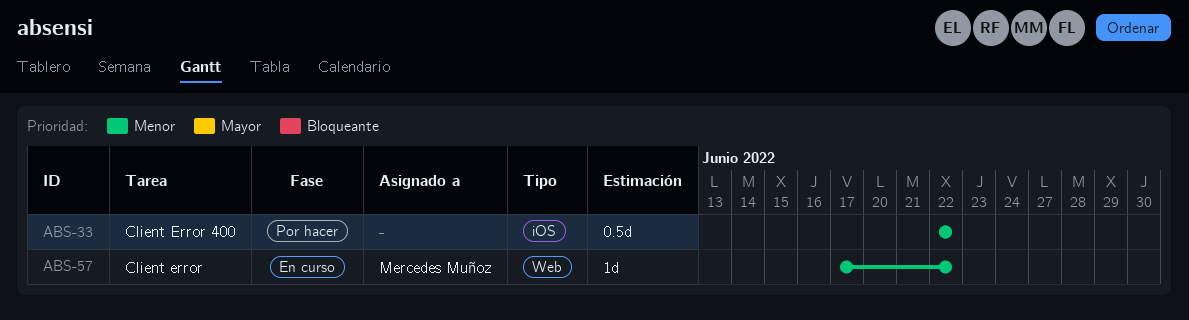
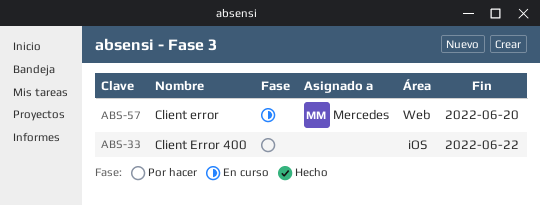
ABS-57, due: Jun 22 -> Jun 20

